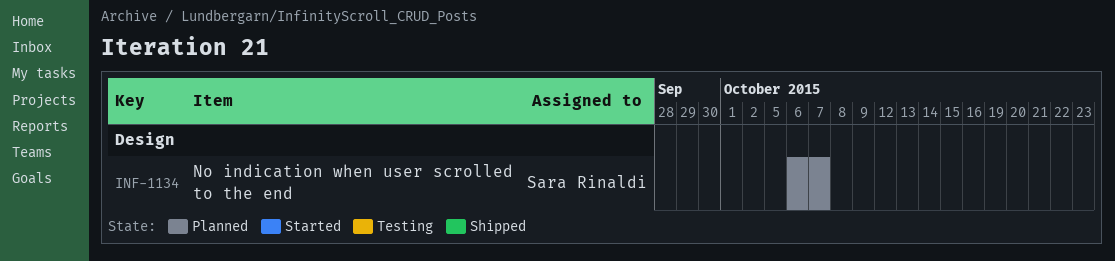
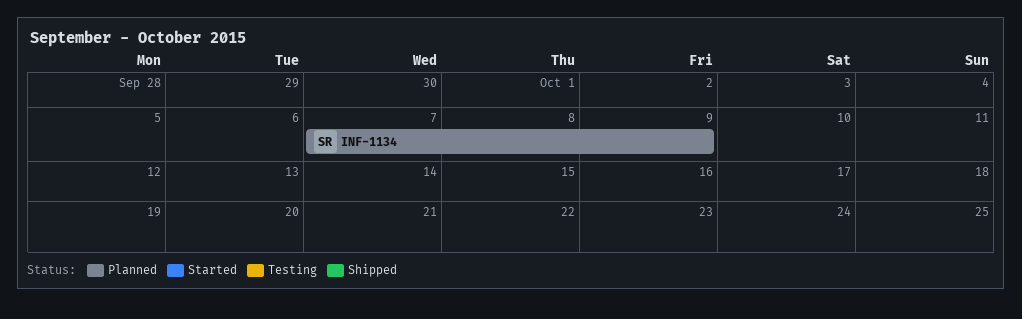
INF-1134, start: Oct 6 -> Oct 7
INF-1134, due: Oct 7 -> Oct 9

